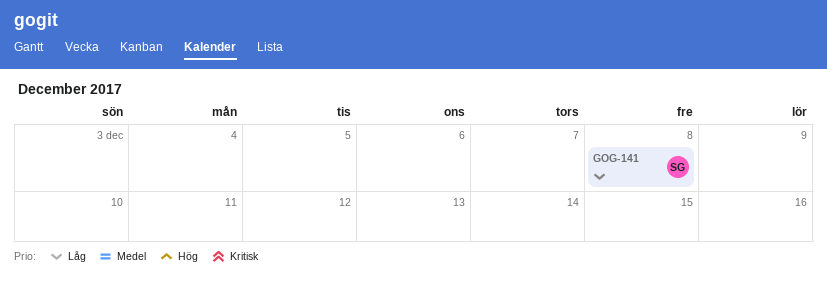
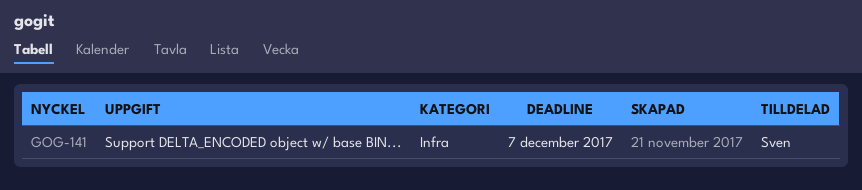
GOG-141, due: Dec 8 -> Dec 7

